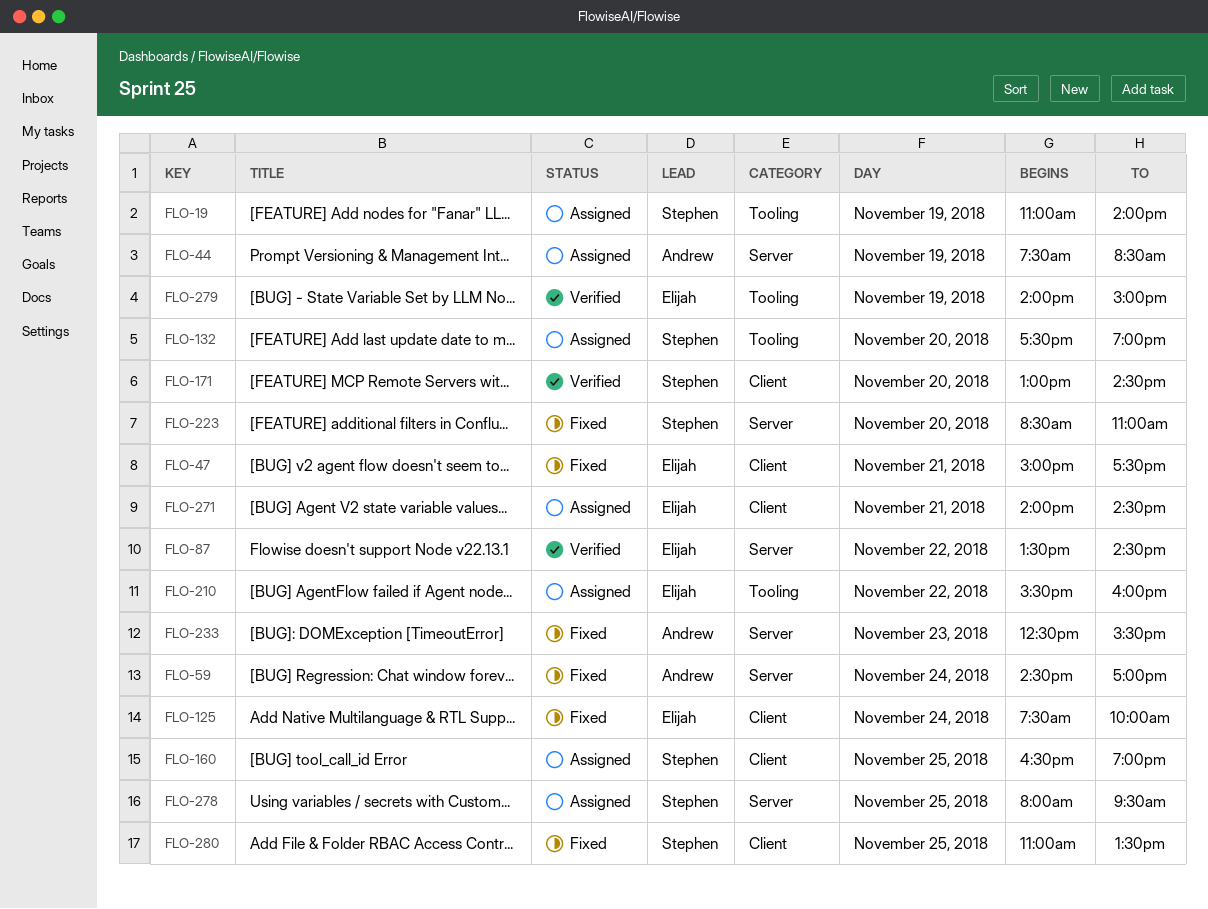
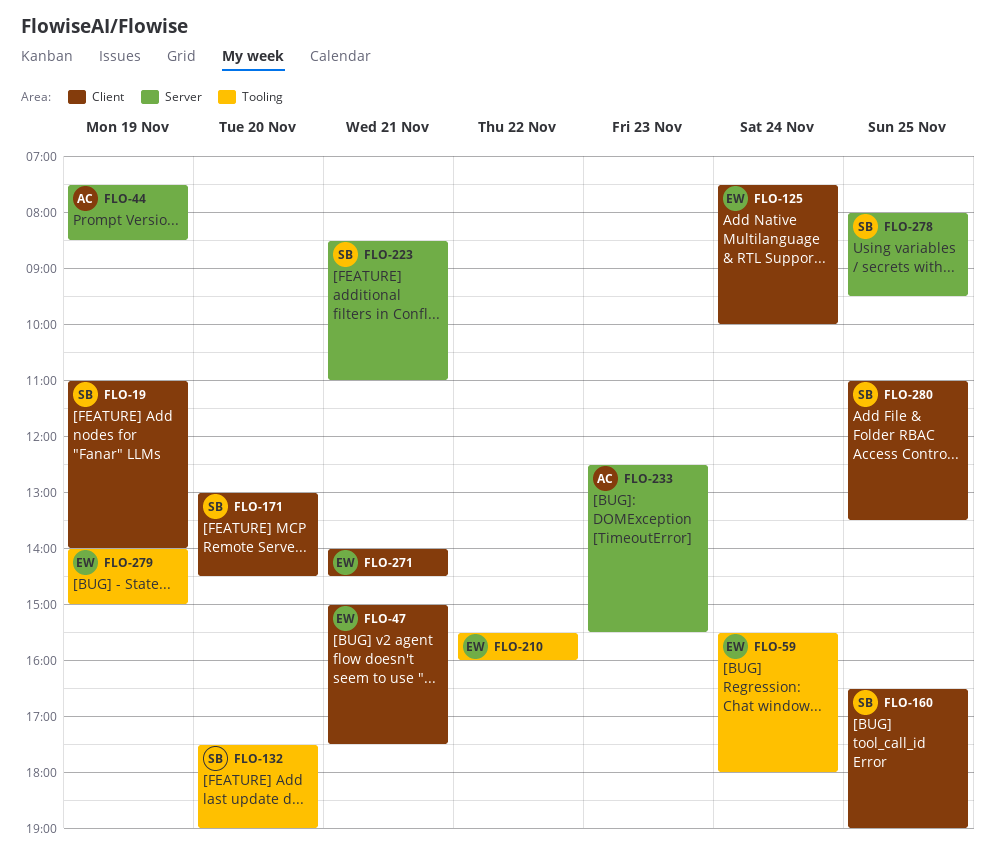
FLO-19, label: Tooling -> Client
FLO-59, owner: Andrew -> Elijah
FLO-59, label: Server -> Tooling
FLO-59, begins: 14:30 -> 15:30
FLO-59, ends: 17:00 -> 18:00
FLO-87: present -> none
FLO-223, day: Nov 20 -> Nov 21

